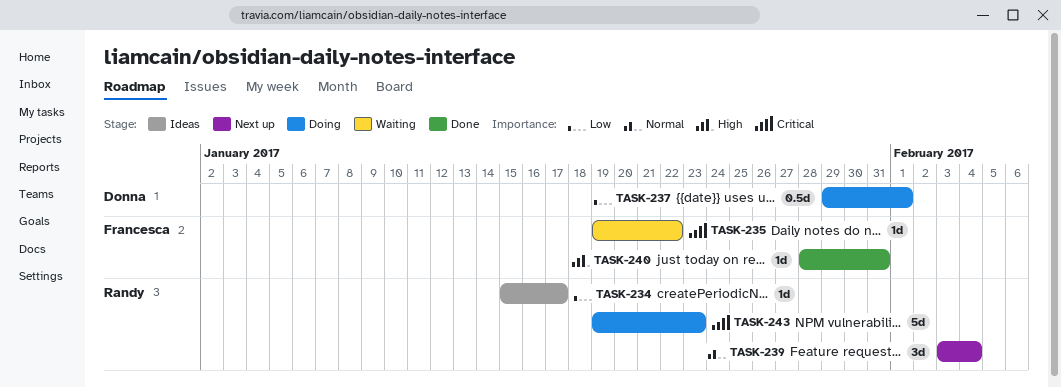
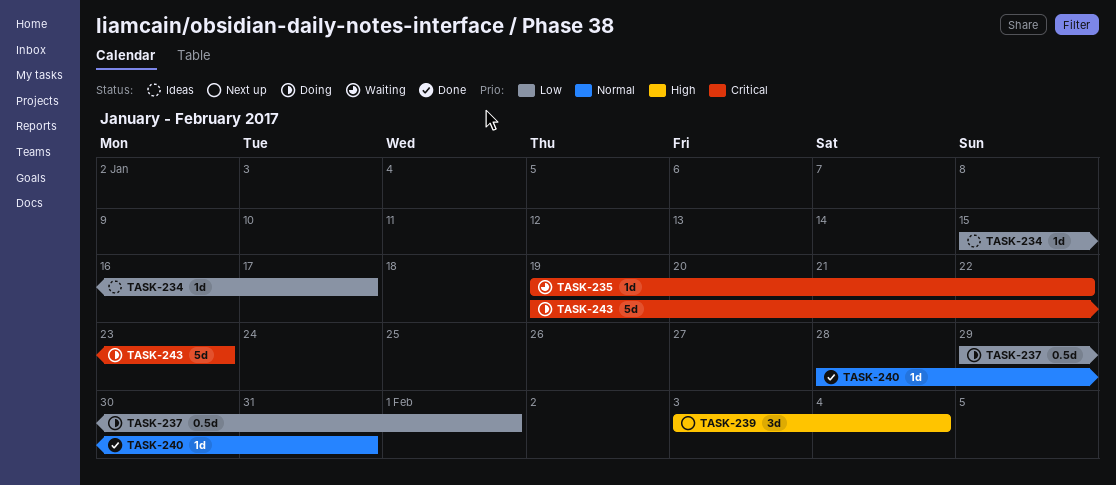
TASK-239, priority: Normal -> High
TASK-240, priority: High -> Normal

